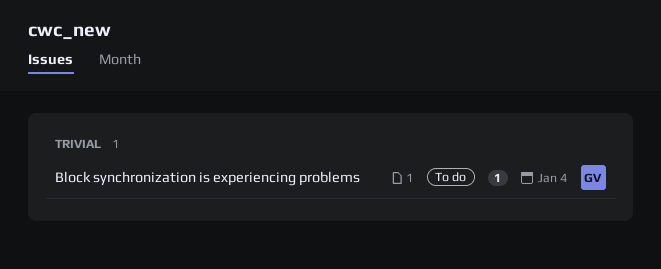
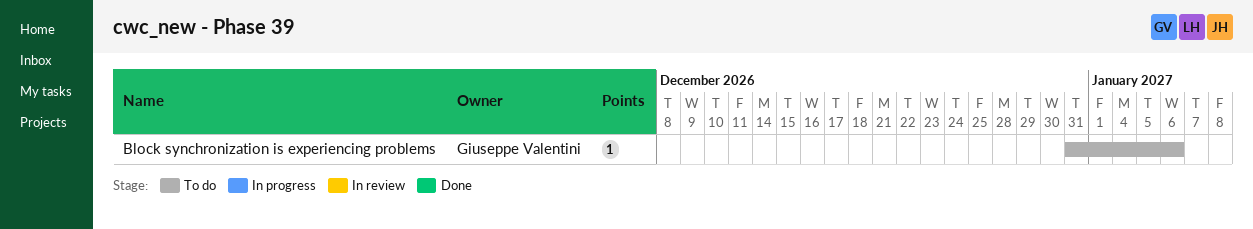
Block synchronization is experiencing problems, due: Jan 4 -> Jan 6

